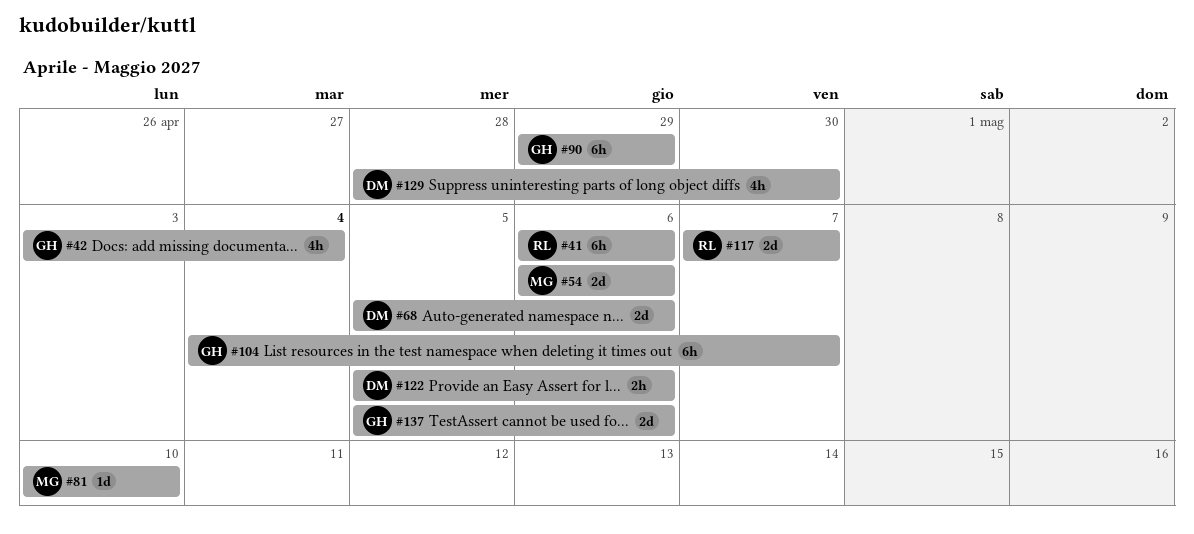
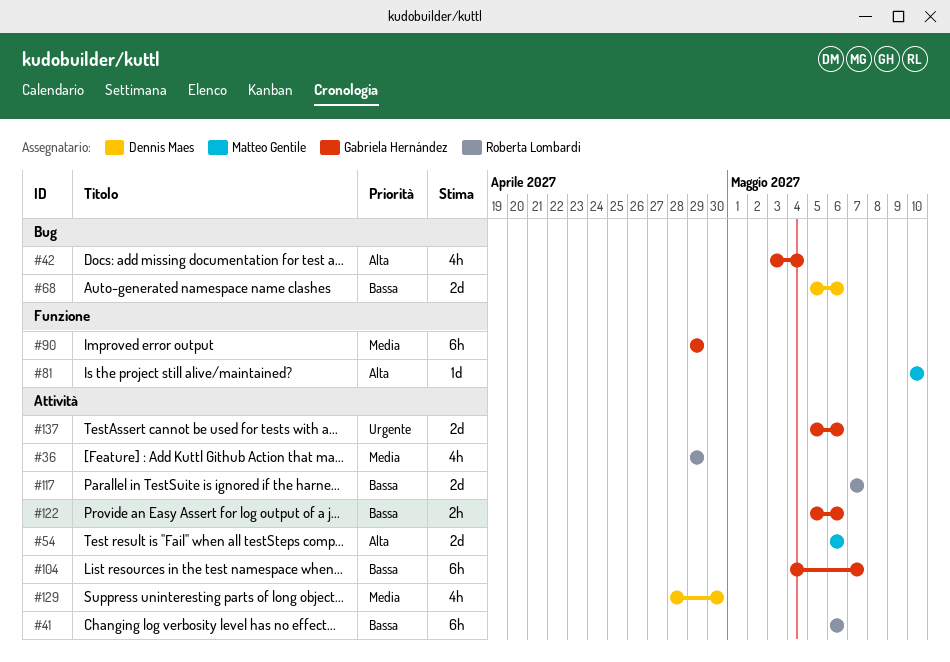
#36: none -> present
#122, owner: Dennis Maes -> Gabriela Hernández

